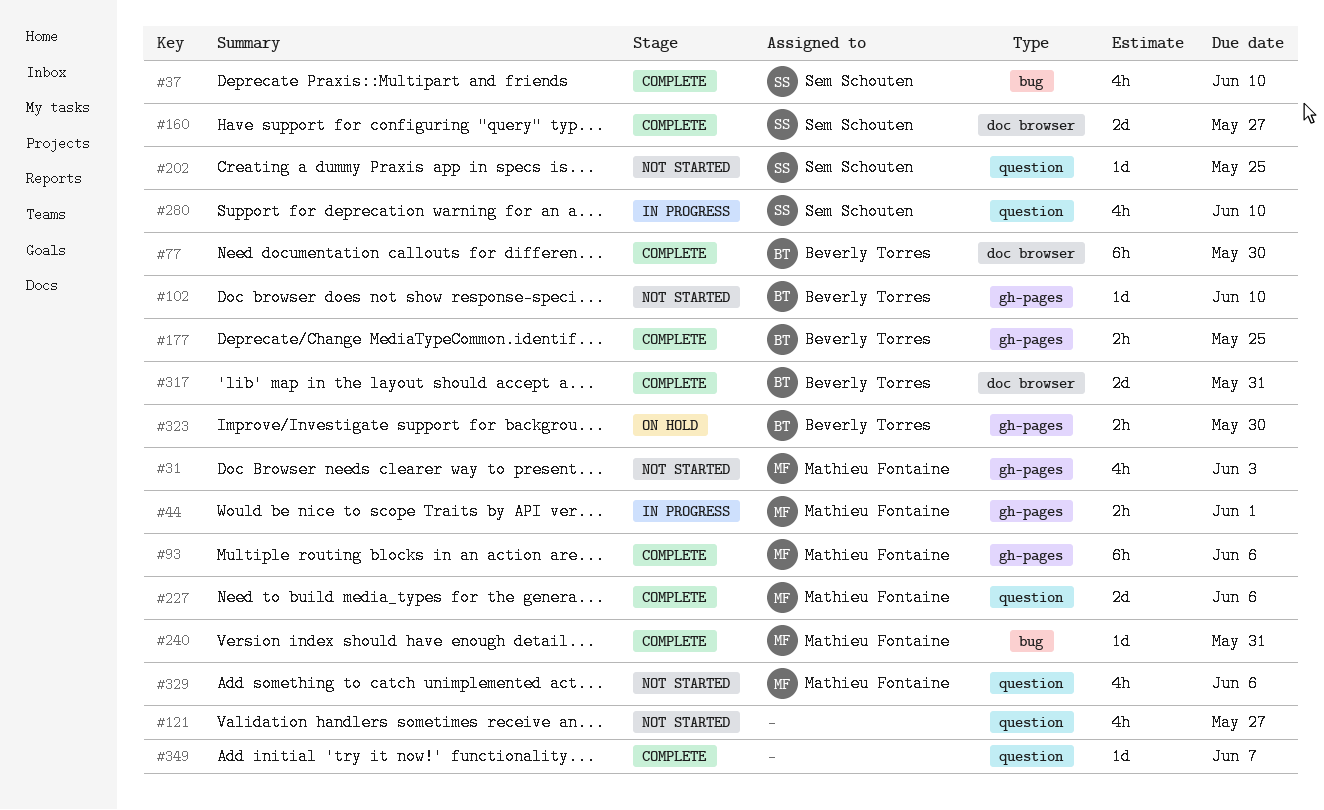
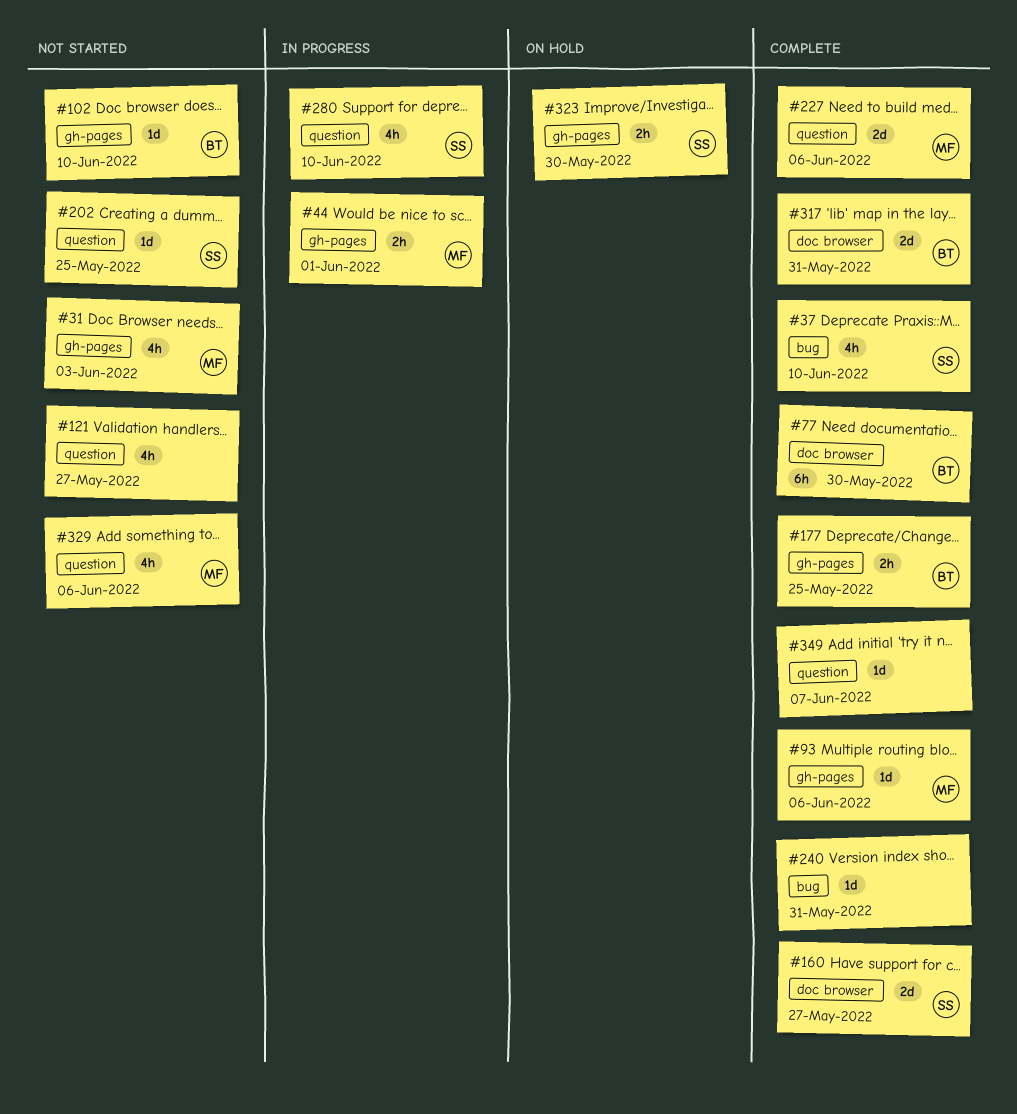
#93, estimate: 6h -> 1d
#240, owner: Mathieu Fontaine -> none
#323, owner: Beverly Torres -> Sem Schouten

